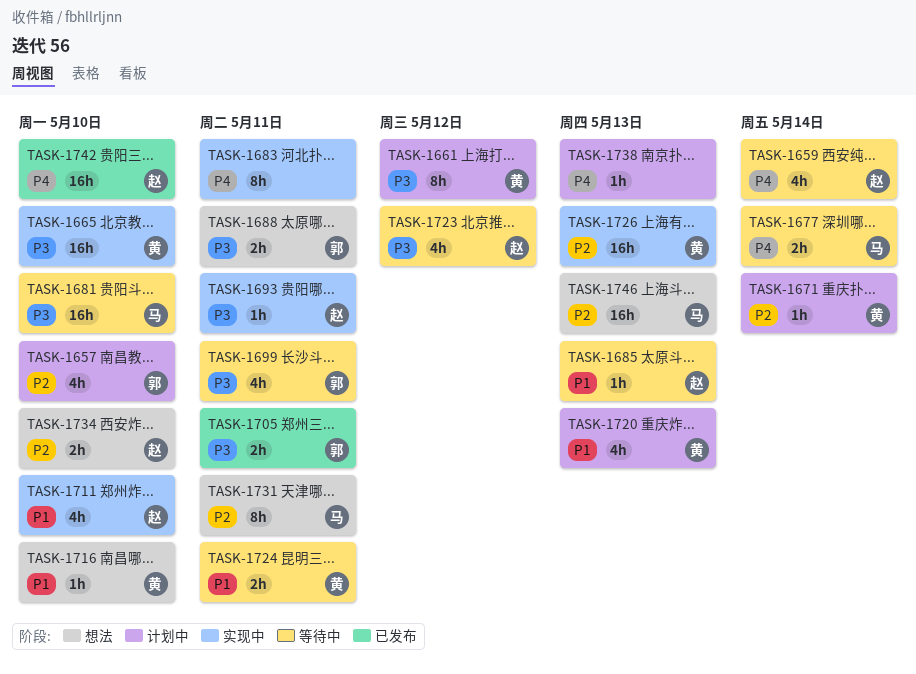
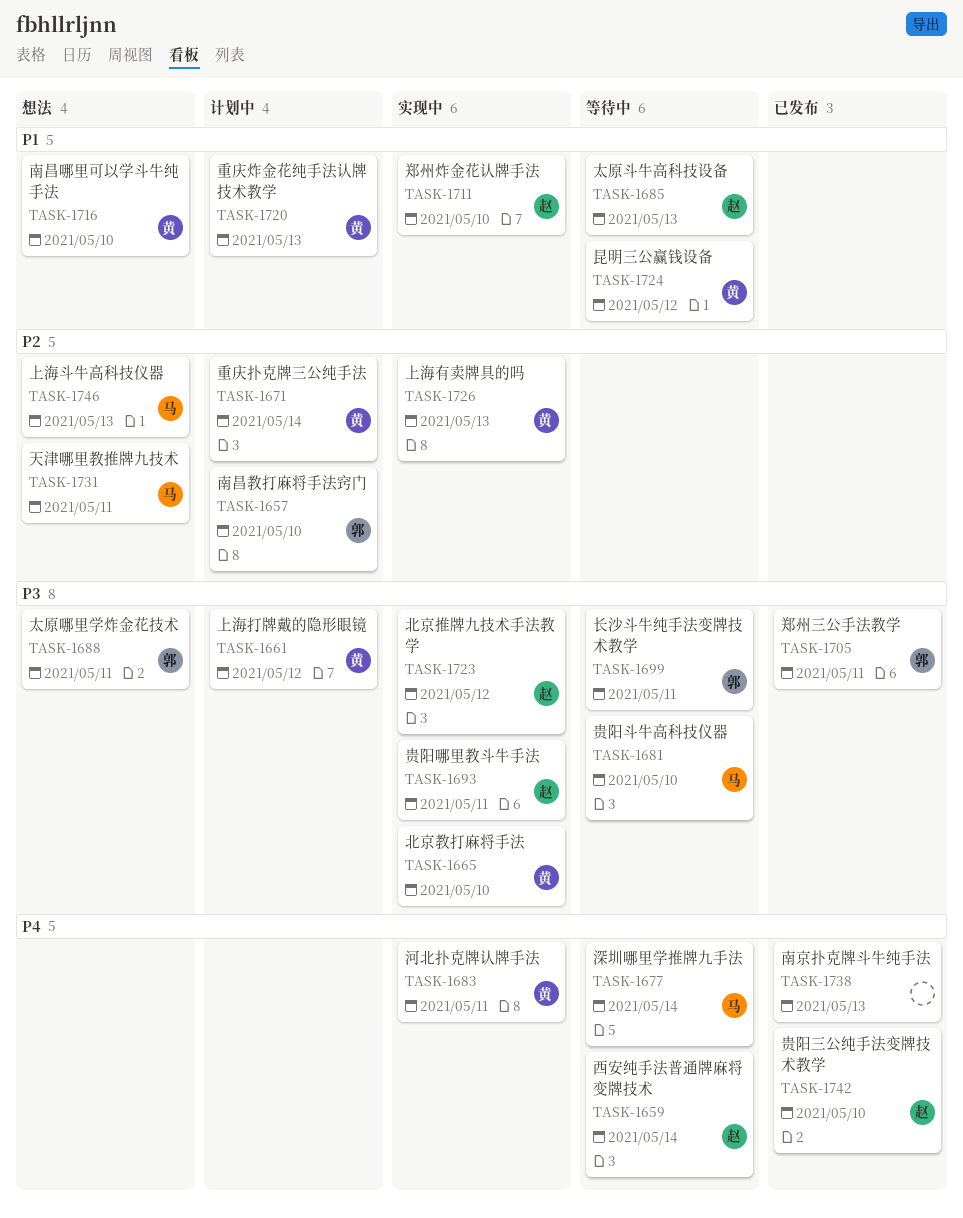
TASK-1683, owner: none -> 黄
TASK-1723, status: 等待中 -> 实现中
TASK-1724, due: May 11 -> May 12
TASK-1734: present -> none
TASK-1738, status: 计划中 -> 已发布

